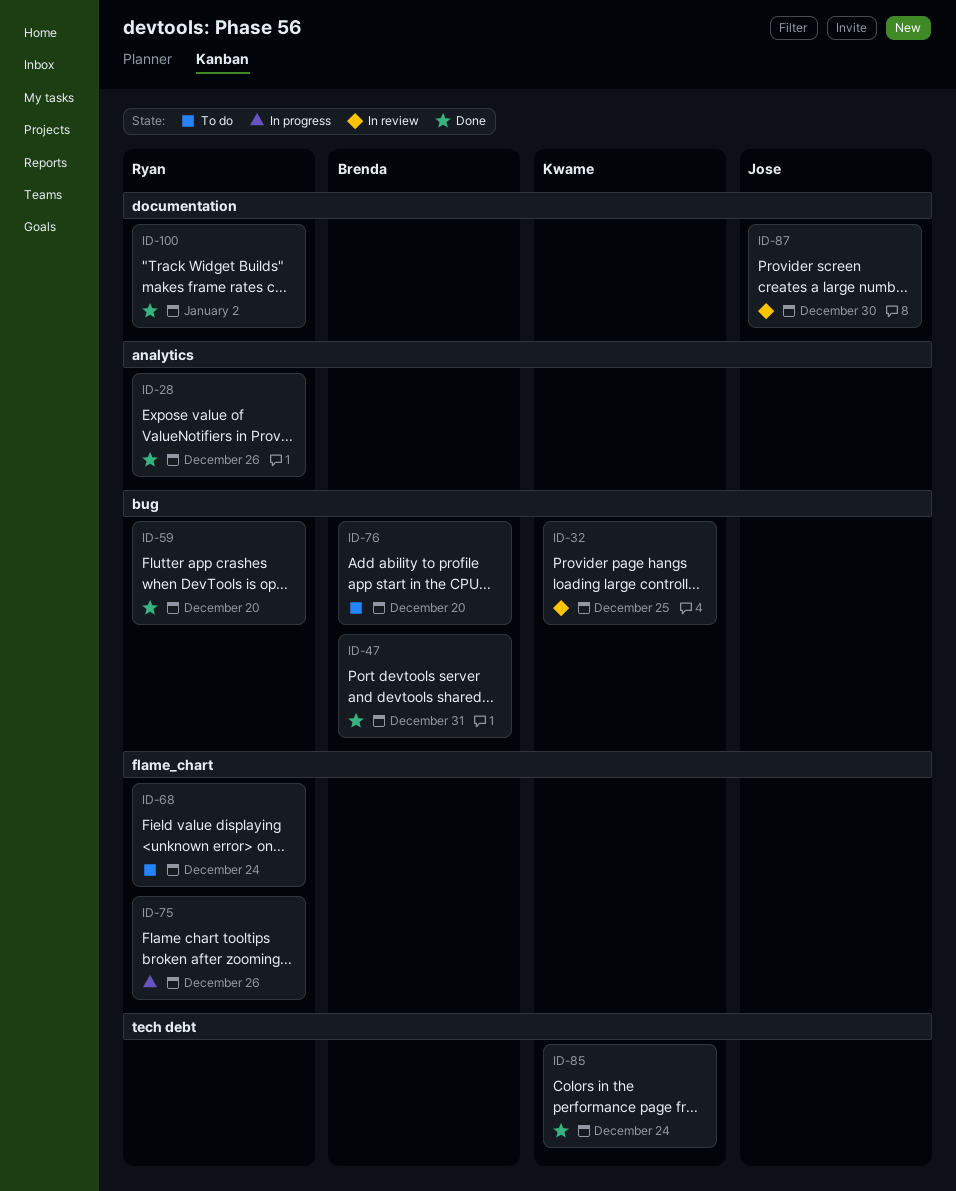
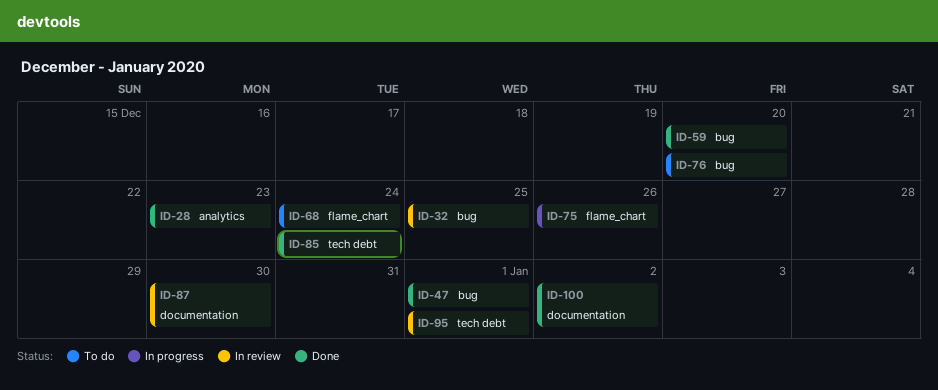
ID-28, due: Dec 26 -> Dec 23
ID-47, due: Dec 31 -> Jan 1
ID-95: none -> present

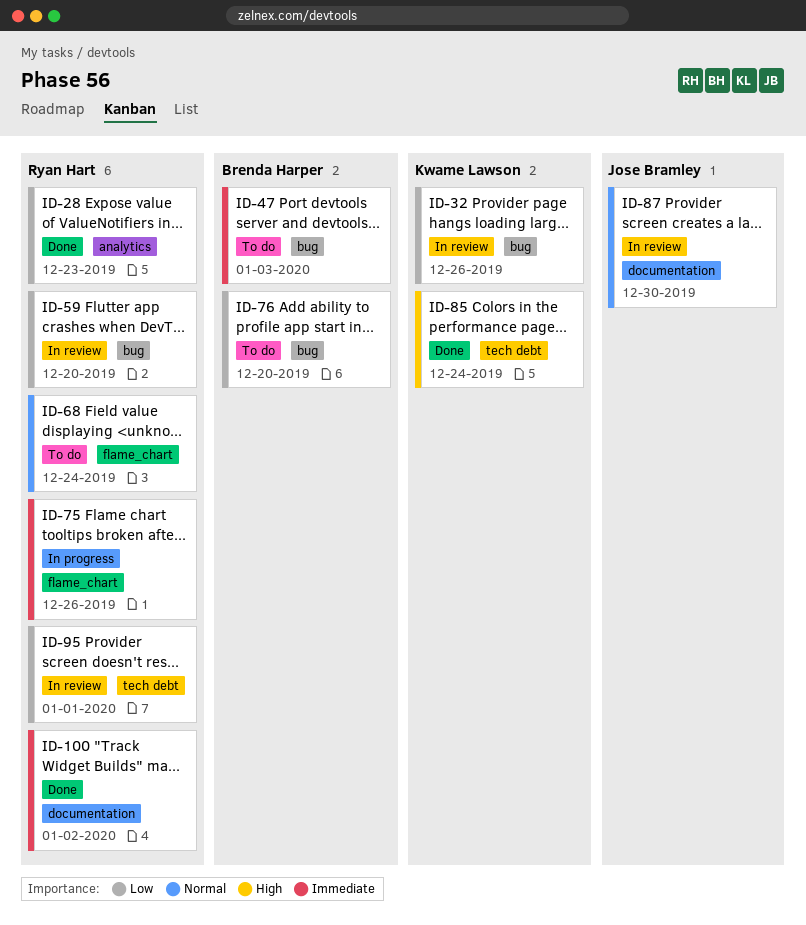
ID-32, due: Dec 25 -> Dec 26
ID-47, status: Done -> To do
ID-47, due: Jan 1 -> Jan 3
ID-59, status: Done -> In review

